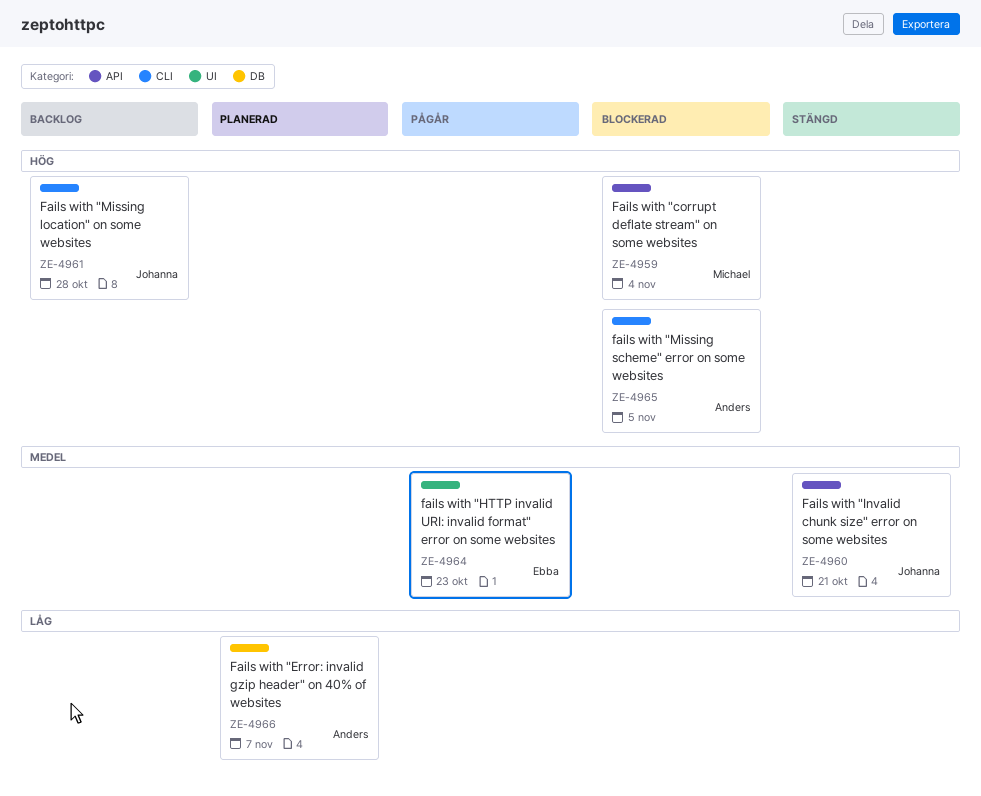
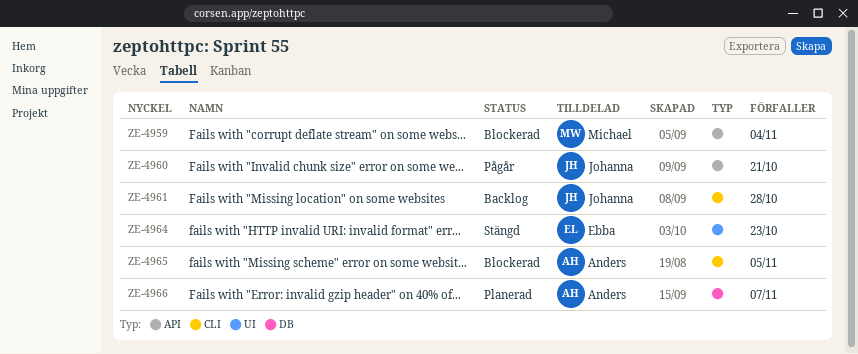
ZE-4960, status: Stängd -> Pågår
ZE-4964, status: Pågår -> Stängd

